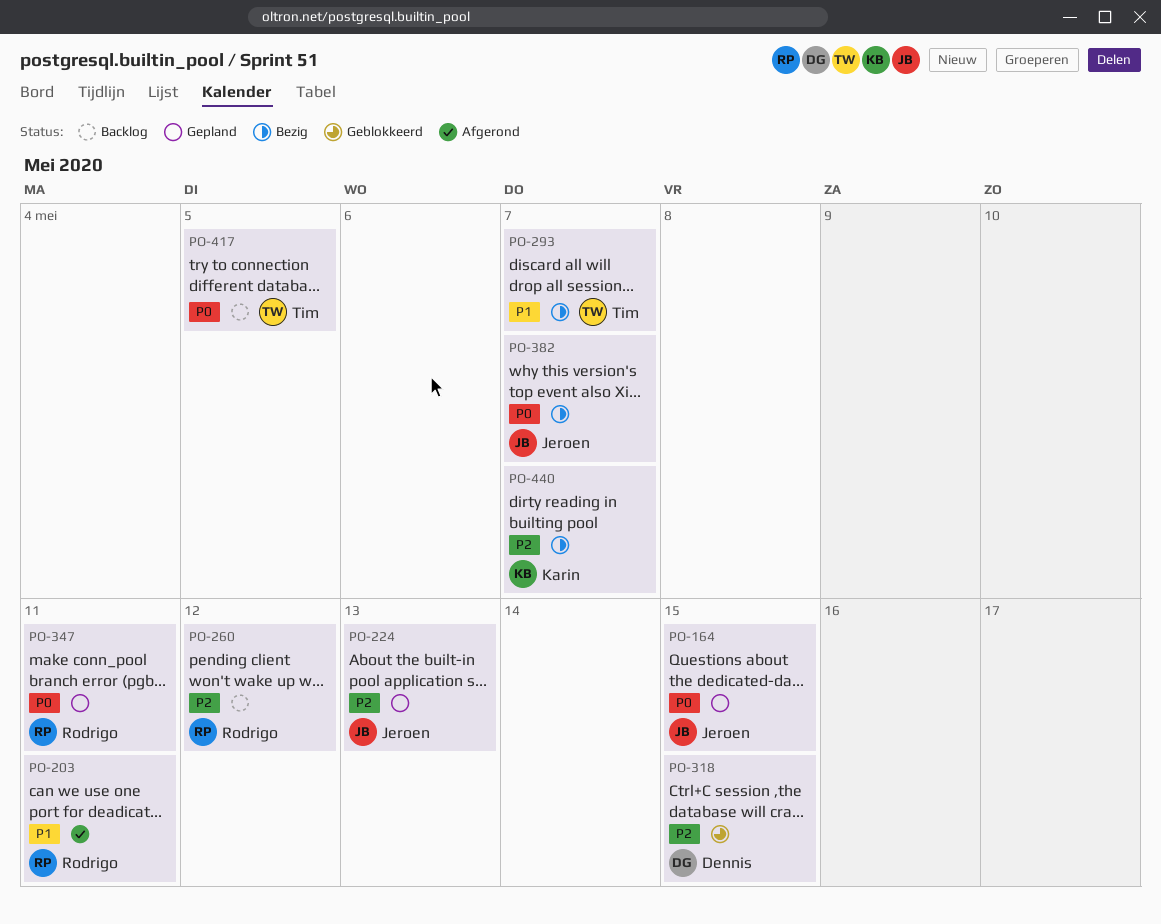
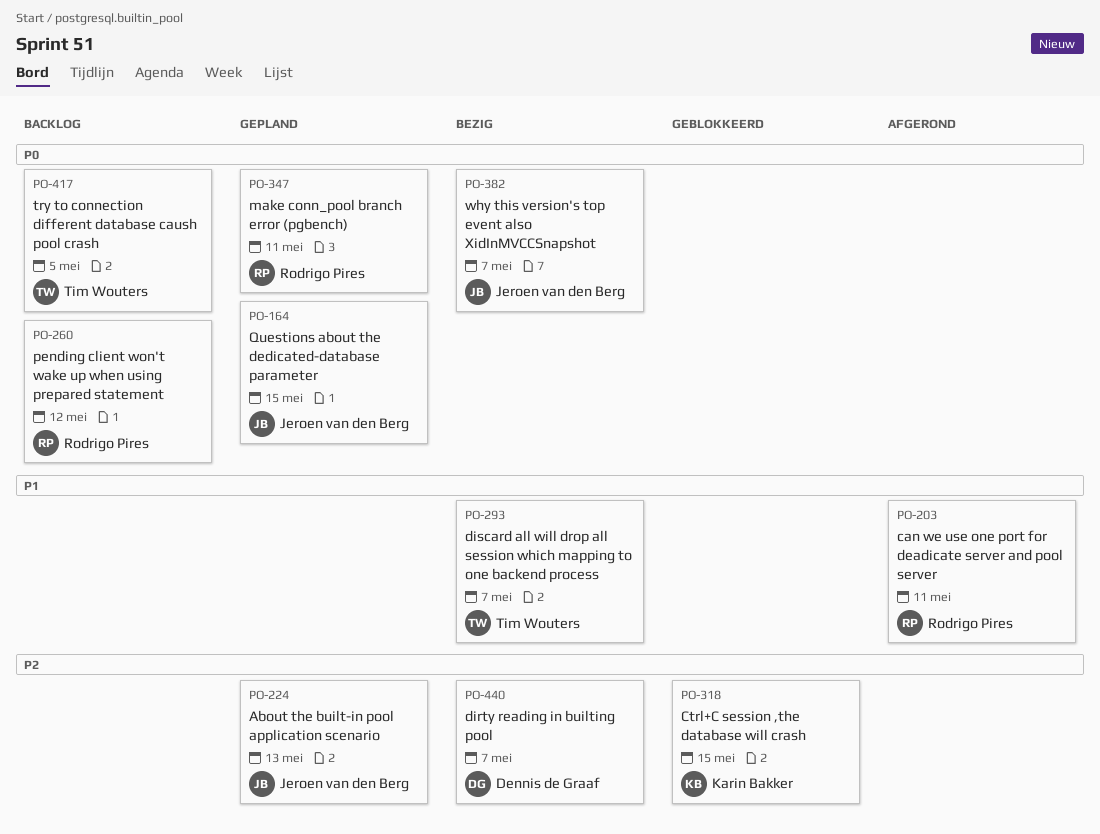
PO-260, priority: P2 -> P0
PO-318, owner: Dennis de Graaf -> Karin Bakker
PO-440, owner: Karin Bakker -> Dennis de Graaf

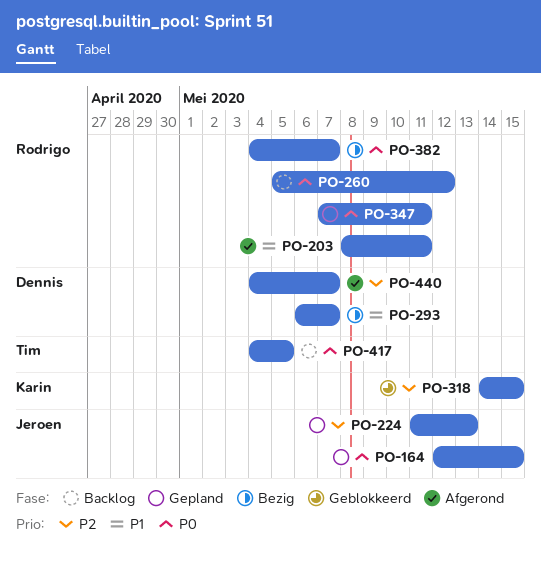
PO-293, owner: Tim Wouters -> Dennis de Graaf
PO-382, owner: Jeroen van den Berg -> Rodrigo Pires
PO-440, status: Bezig -> Afgerond

